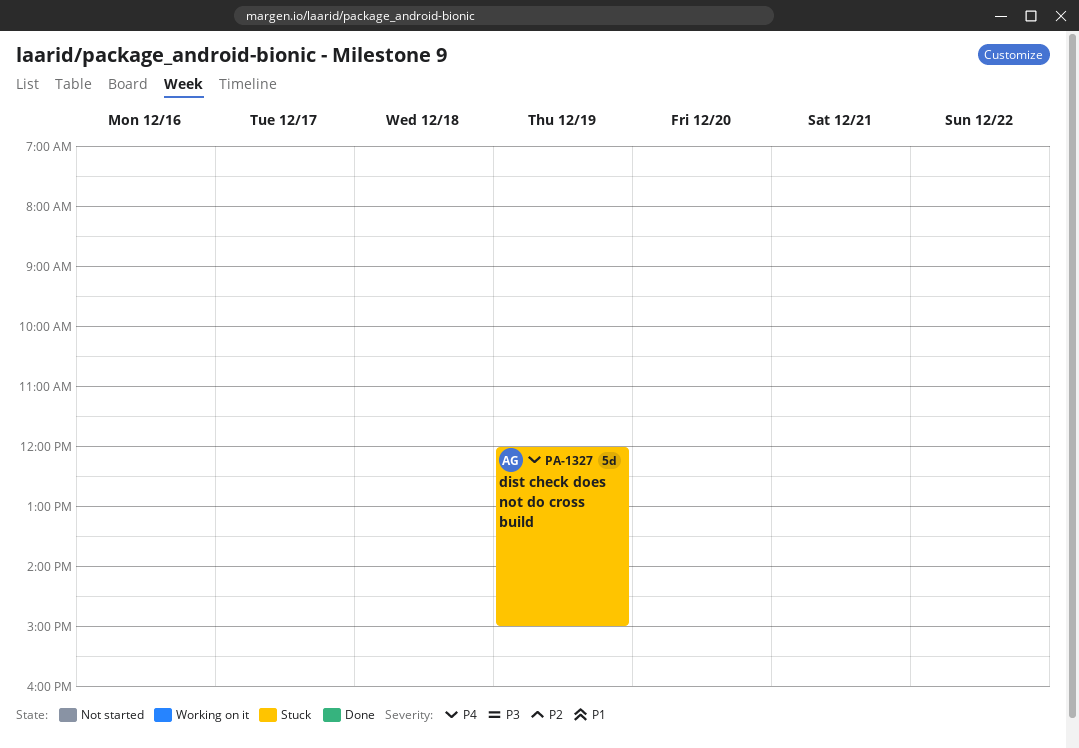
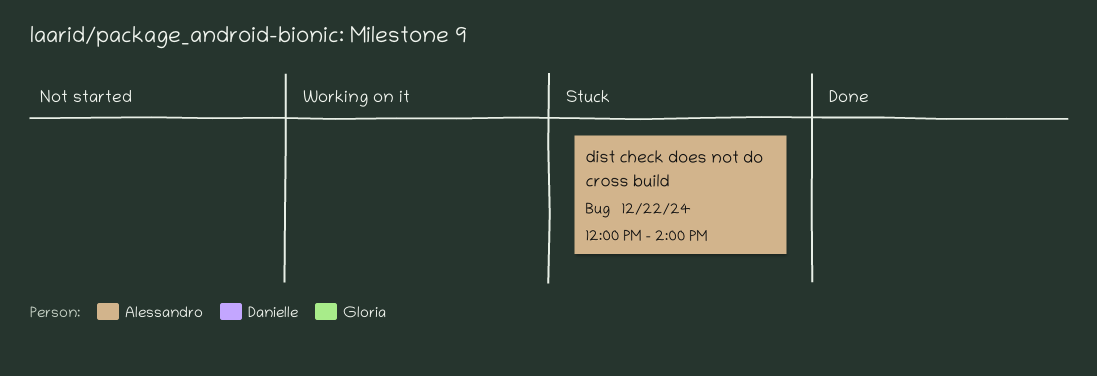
dist check does not do cross build, day: Dec 19 -> Dec 22
dist check does not do cross build, ends: 15:00 -> 14:00

